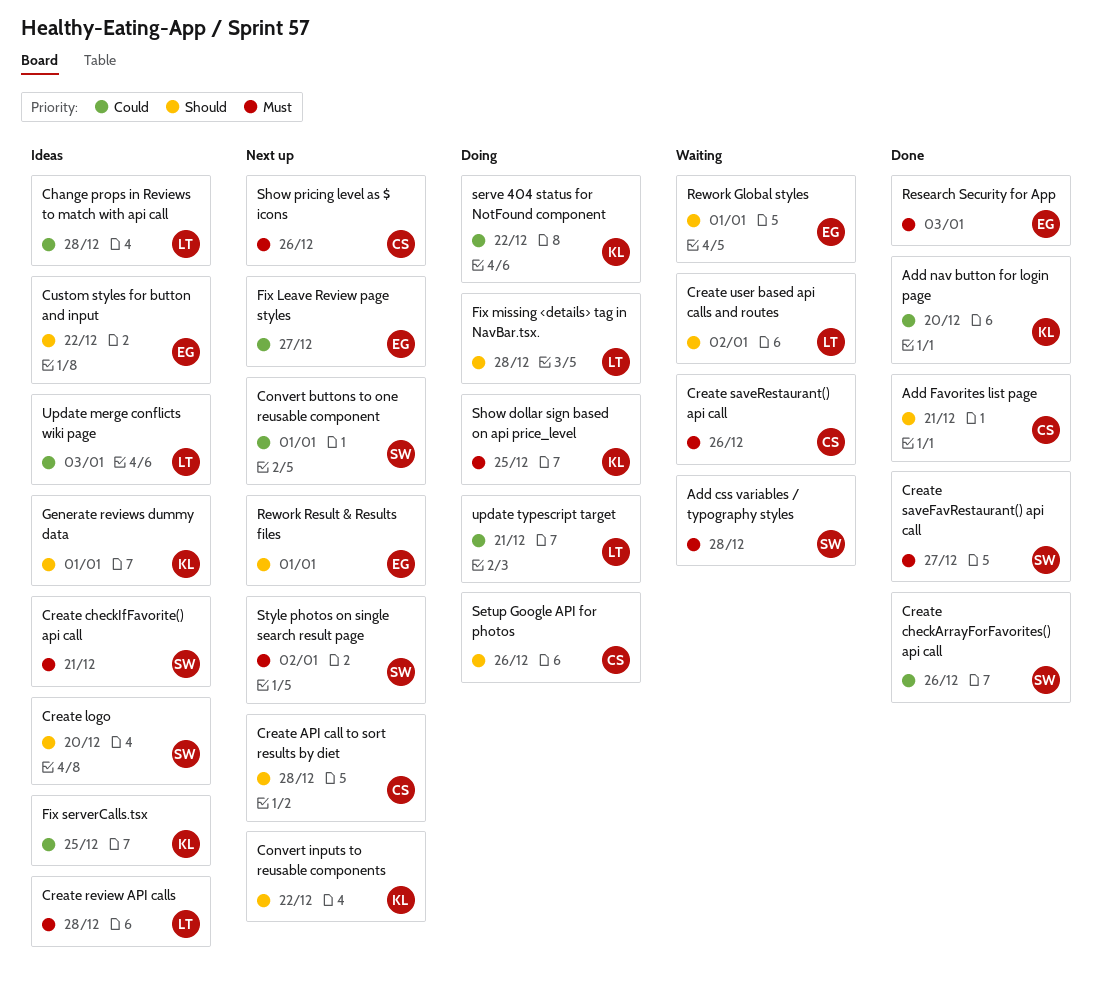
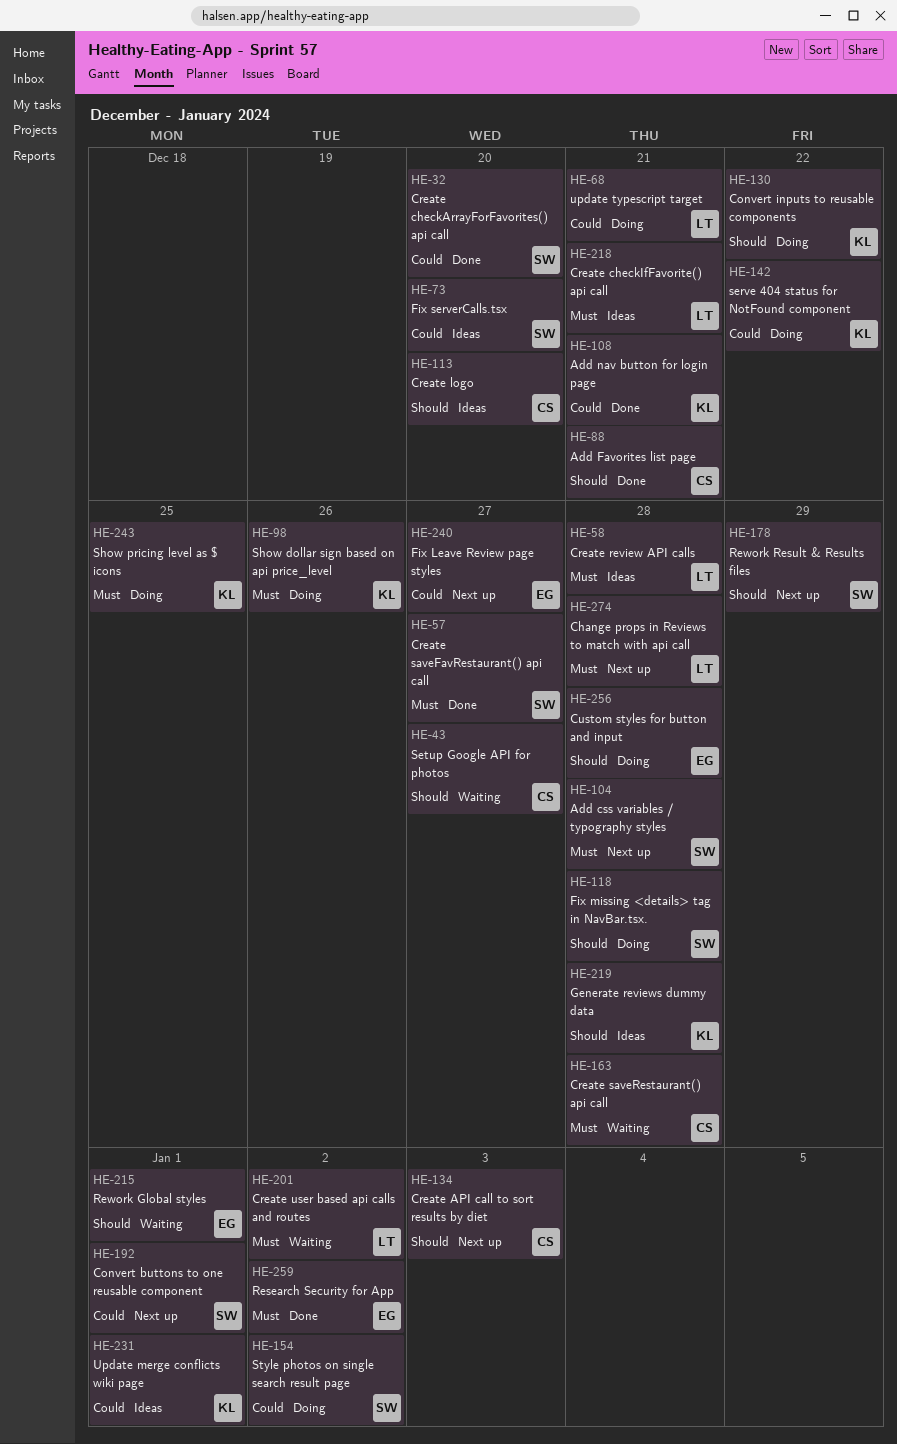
Add css variables / typography styles, status: Waiting -> Next up
Add nav button for login page, due: Dec 20 -> Dec 21
Change props in Reviews to match with api call, status: Ideas -> Next up
Change props in Reviews to match with api call, priority: Could -> Must
Convert inputs to reusable components, status: Next up -> Doing
Create API call to sort results by diet, due: Dec 28 -> Jan 3
Create checkArrayForFavorites() api call, due: Dec 26 -> Dec 20
Create checkIfFavorite() api call, owner: SW -> LT
Create logo, owner: SW -> CS
Create saveRestaurant() api call, due: Dec 26 -> Dec 28
Create user based api calls and routes, priority: Should -> Must
Custom styles for button and input, status: Ideas -> Doing
Custom styles for button and input, due: Dec 22 -> Dec 28
Fix missing <details> tag in NavBar.tsx., owner: LT -> SW
Fix serverCalls.tsx, owner: KL -> SW
Fix serverCalls.tsx, due: Dec 25 -> Dec 20
Generate reviews dummy data, due: Jan 1 -> Dec 28
Research Security for App, due: Jan 3 -> Jan 2
Rework Result & Results files, owner: EG -> SW
Rework Result & Results files, due: Jan 1 -> Dec 29
Setup Google API for photos, status: Doing -> Waiting
Setup Google API for photos, due: Dec 26 -> Dec 27
Show dollar sign based on api price_level, due: Dec 25 -> Dec 26
Show pricing level as $ icons, status: Next up -> Doing
Show pricing level as $ icons, owner: CS -> KL
Show pricing level as $ icons, due: Dec 26 -> Dec 25
Style photos on single search result page, status: Next up -> Doing
Style photos on single search result page, priority: Must -> Could
Update merge conflicts wiki page, owner: LT -> KL
Update merge conflicts wiki page, due: Jan 3 -> Jan 1

